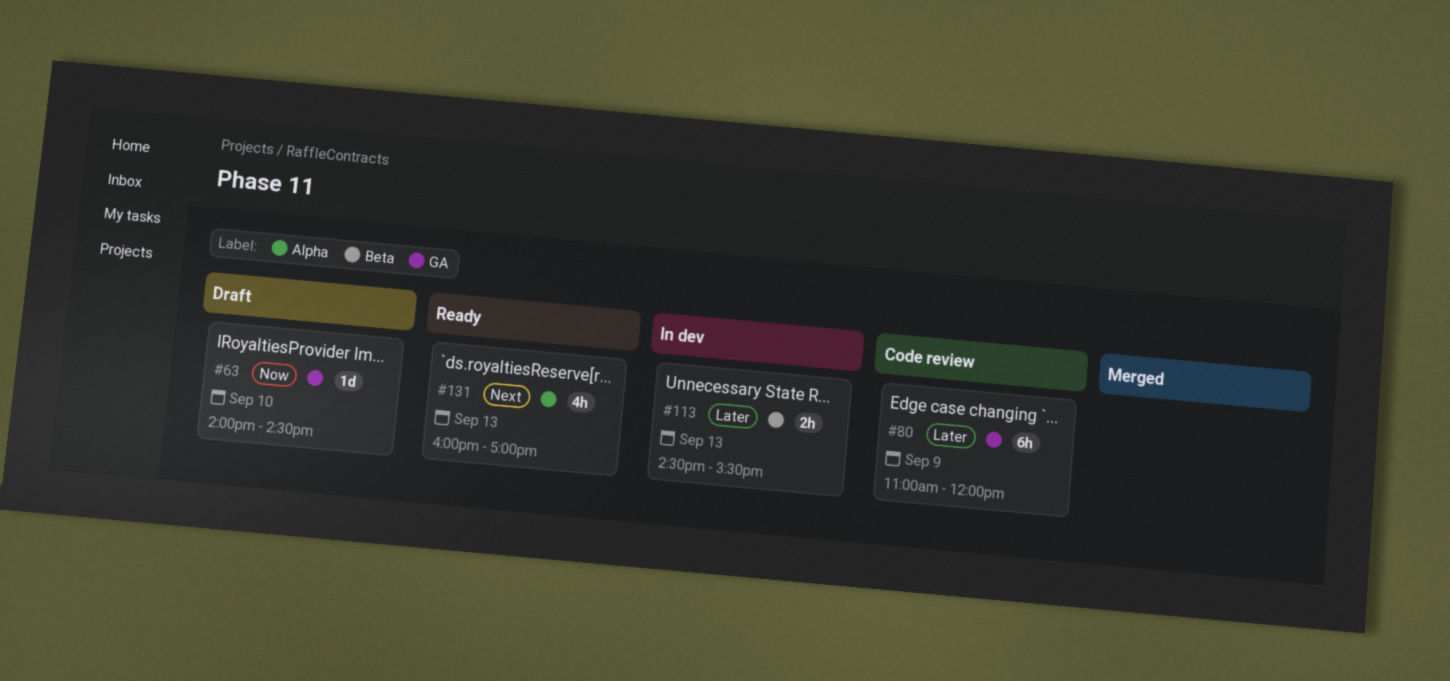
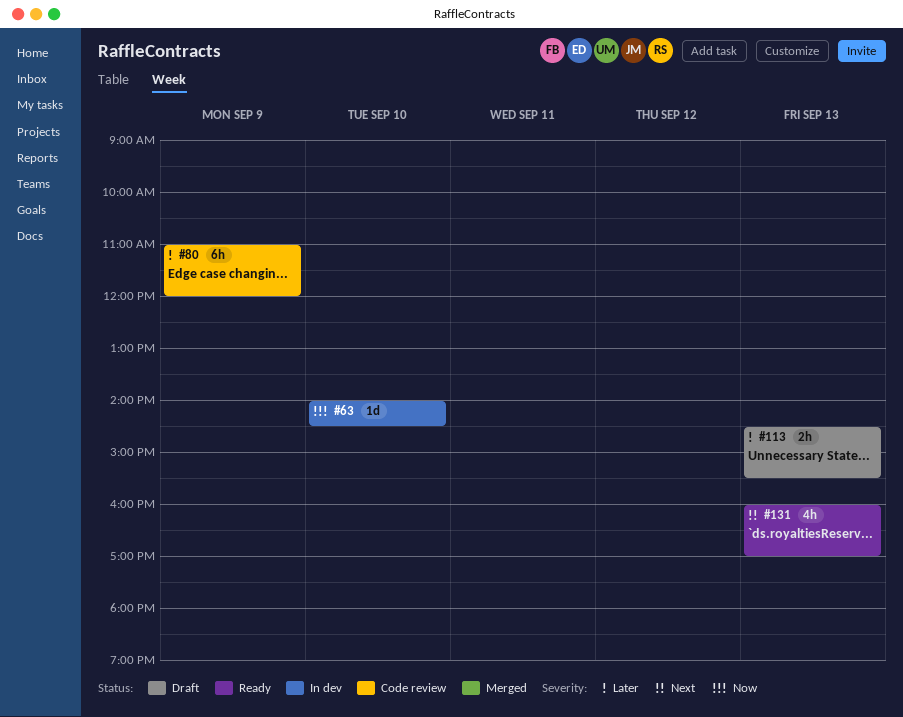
#63, status: Draft -> In dev
#113, status: In dev -> Draft

